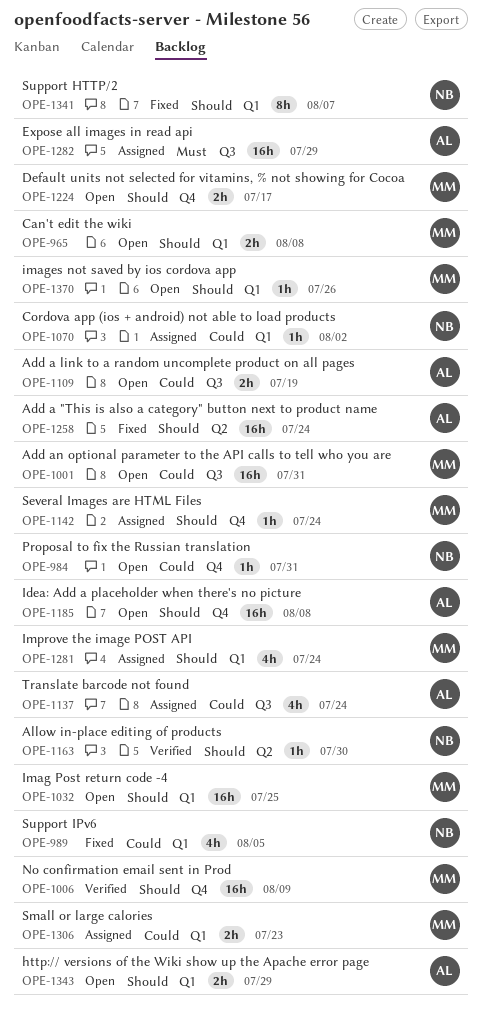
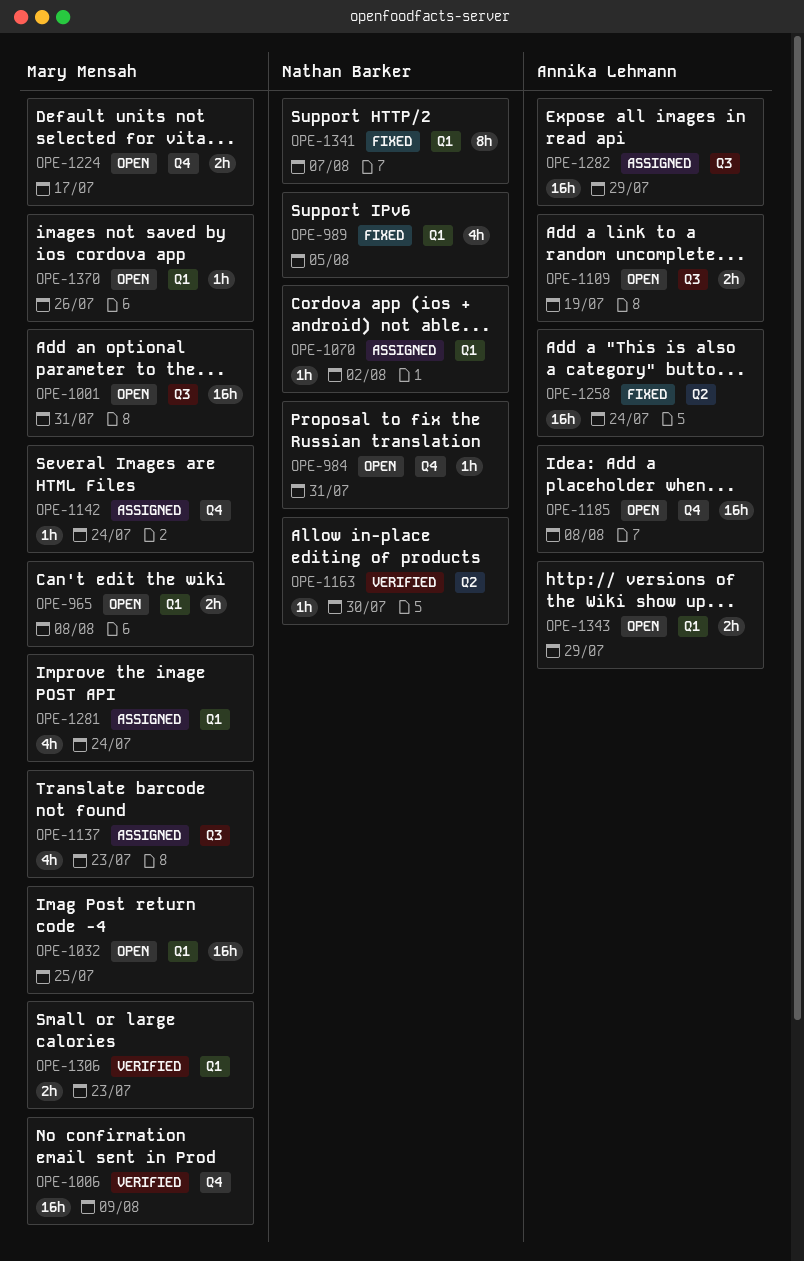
OPE-1137, owner: Annika Lehmann -> Mary Mensah
OPE-1137, due: Jul 24 -> Jul 23
OPE-1306, status: Assigned -> Verified

